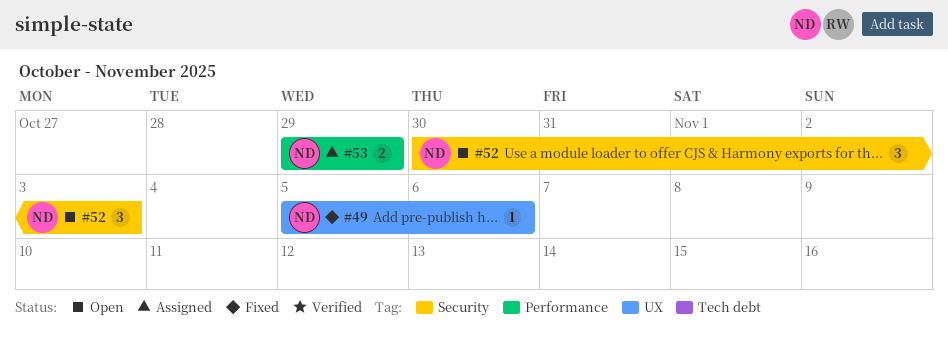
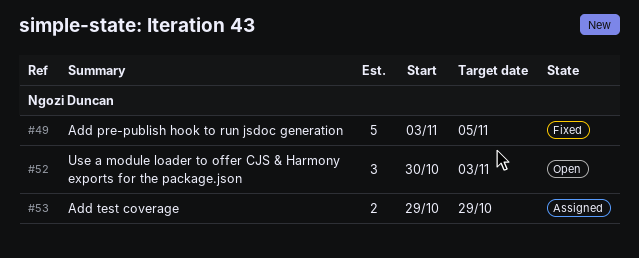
#49, estimate: 1 -> 5
#49, start: Nov 5 -> Nov 3
#49, due: Nov 6 -> Nov 5

